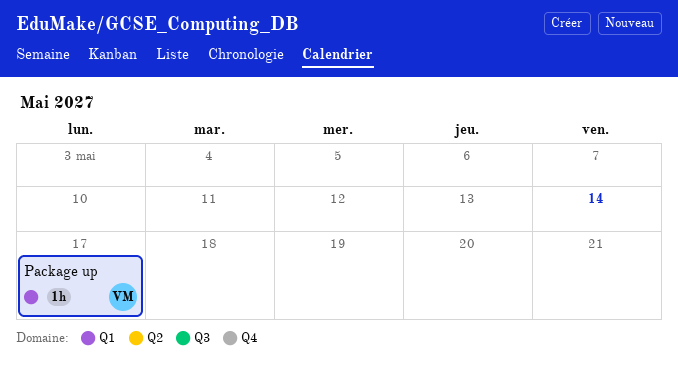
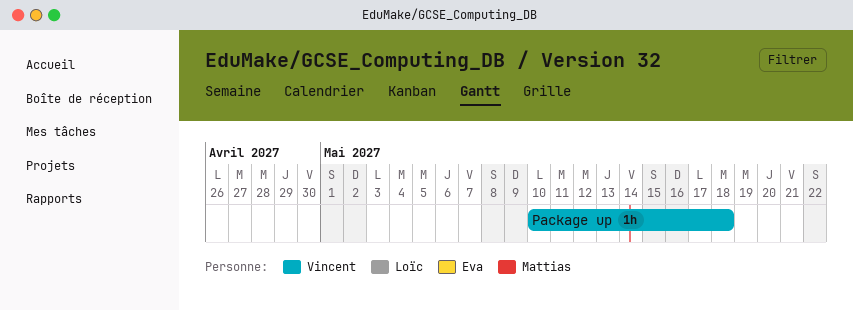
Package up, due: May 17 -> May 18

